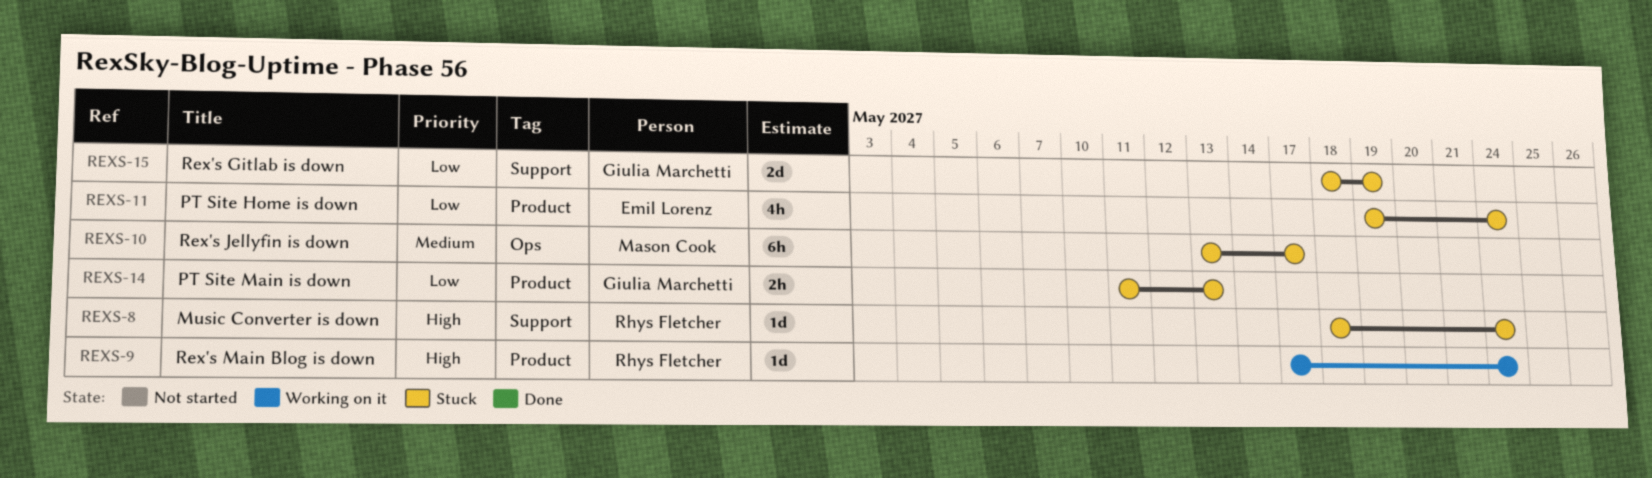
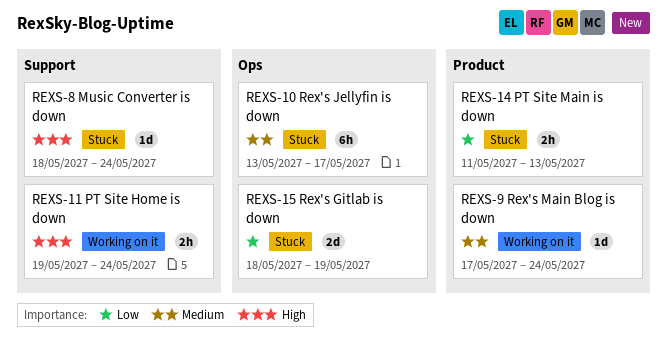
REXS-9, priority: High -> Medium
REXS-11, status: Stuck -> Working on it
REXS-11, priority: Low -> High
REXS-11, label: Product -> Support
REXS-11, estimate: 4h -> 2h
REXS-15, label: Support -> Ops

